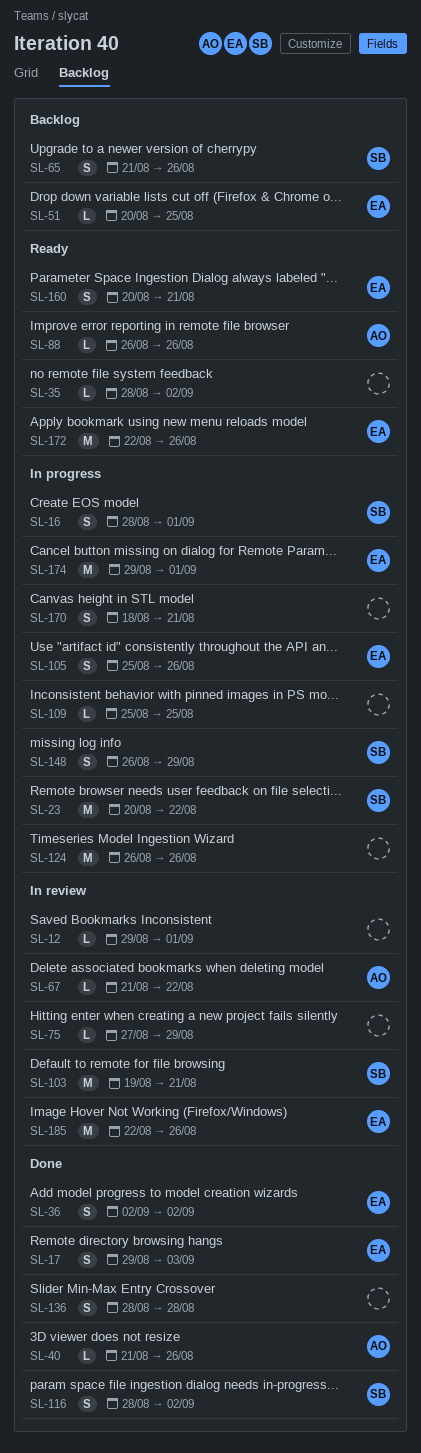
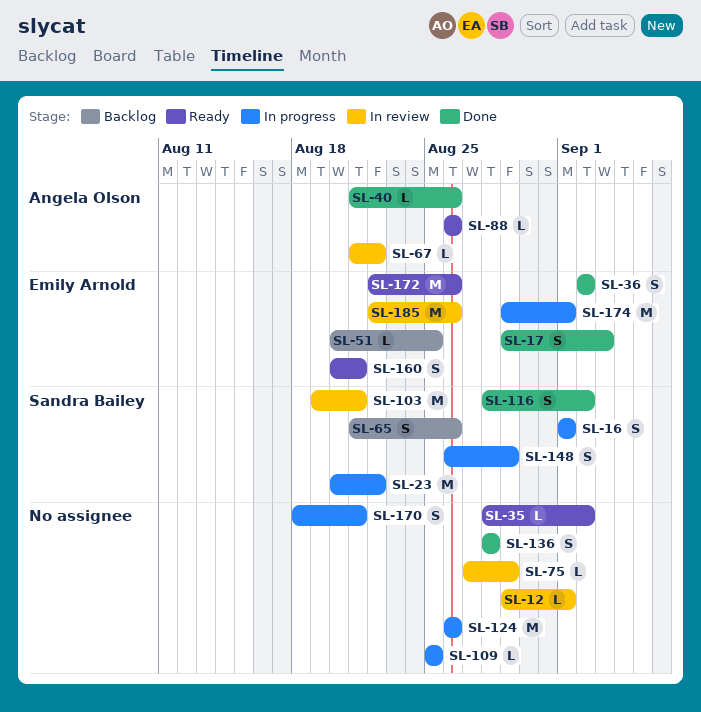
SL-16, start: Aug 28 -> Sep 1
SL-105: present -> none

